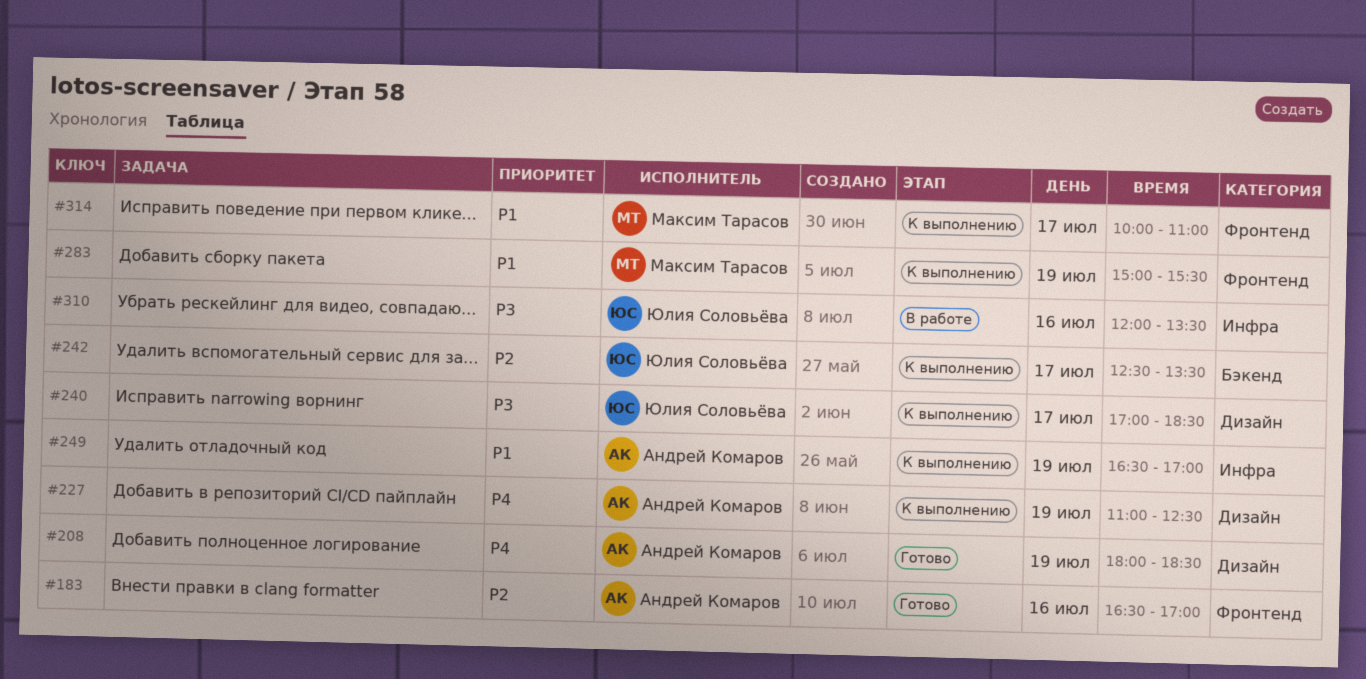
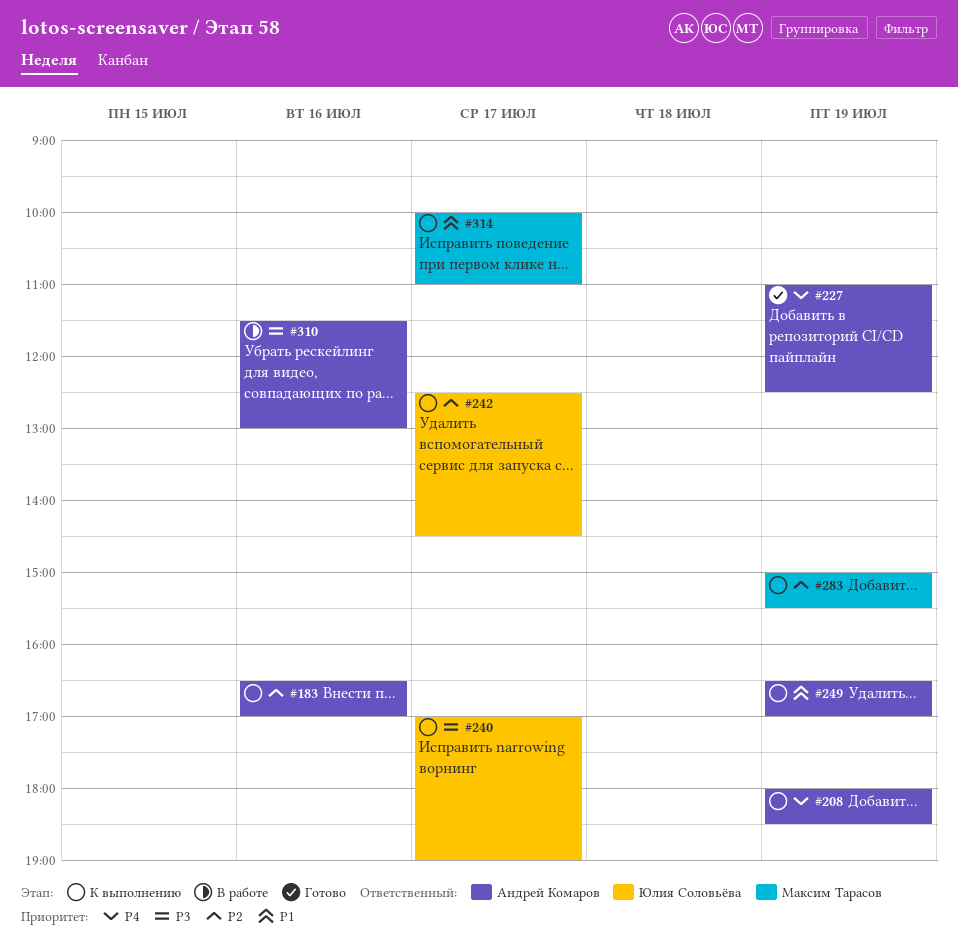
#183, status: Готово -> К выполнению
#208, status: Готово -> К выполнению
#227, status: К выполнению -> Готово
#240, ends: 18:30 -> 19:00
#242, ends: 13:30 -> 14:30
#283, priority: P1 -> P2
#310, owner: Юлия Соловьёва -> Андрей Комаров
#310, begins: 12:00 -> 11:30
#310, ends: 13:30 -> 13:00

